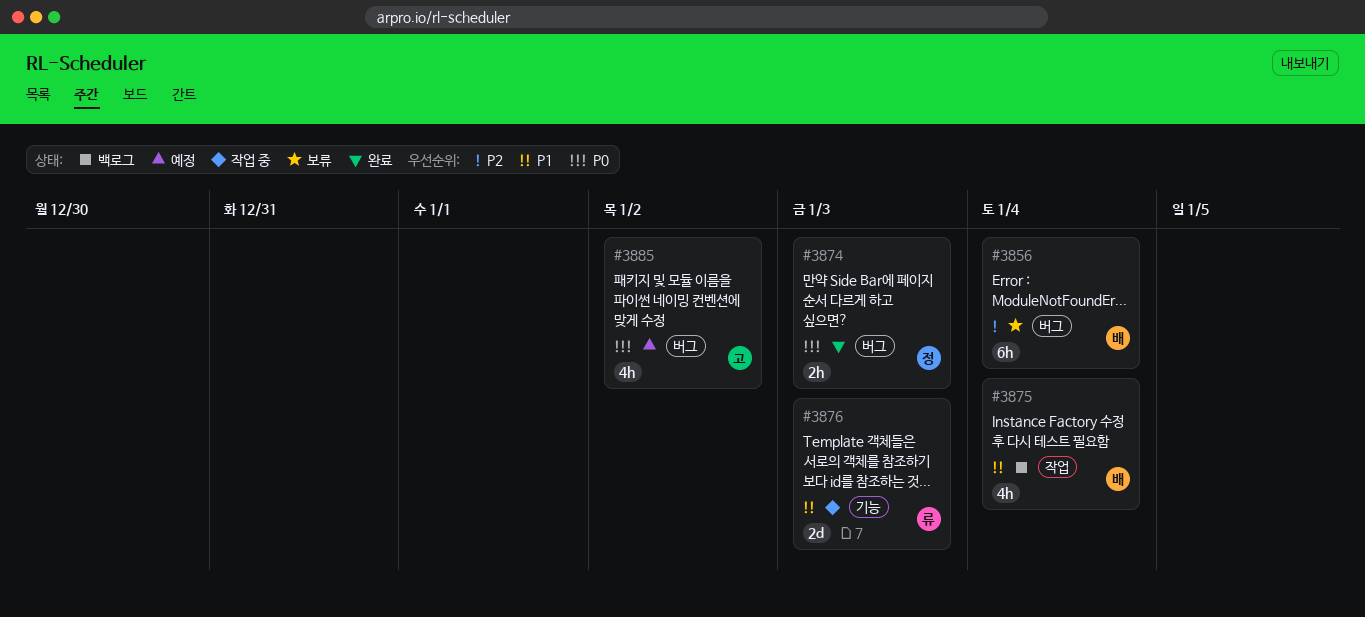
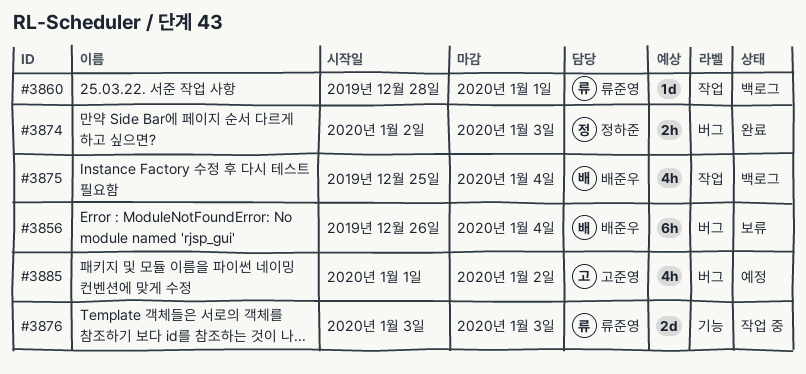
#3860: none -> present

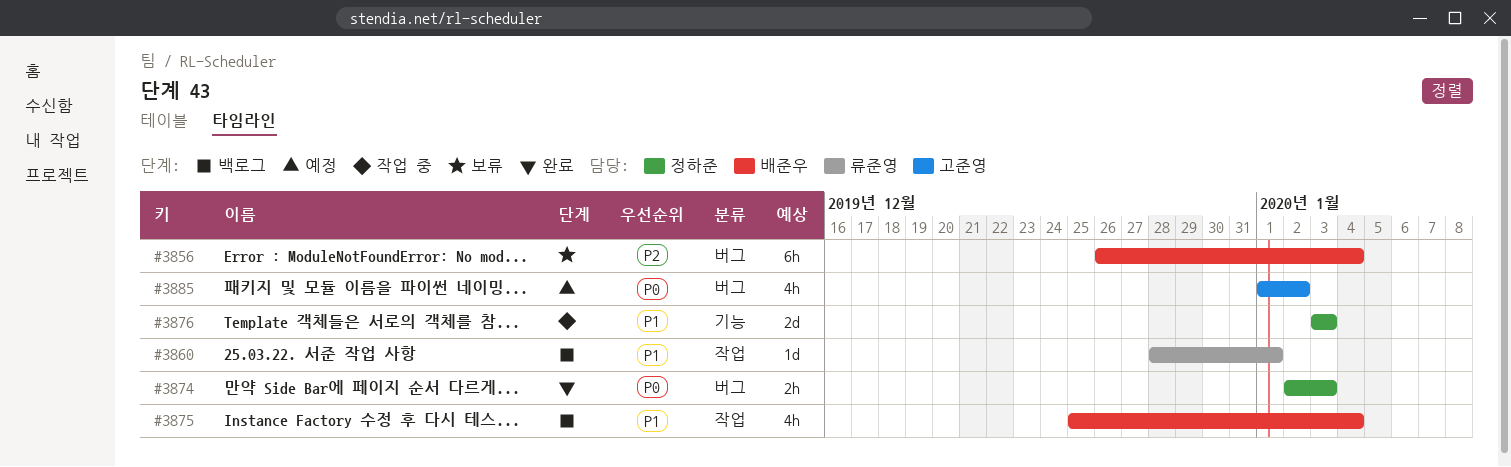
#3876, owner: 류준영 -> 정하준

